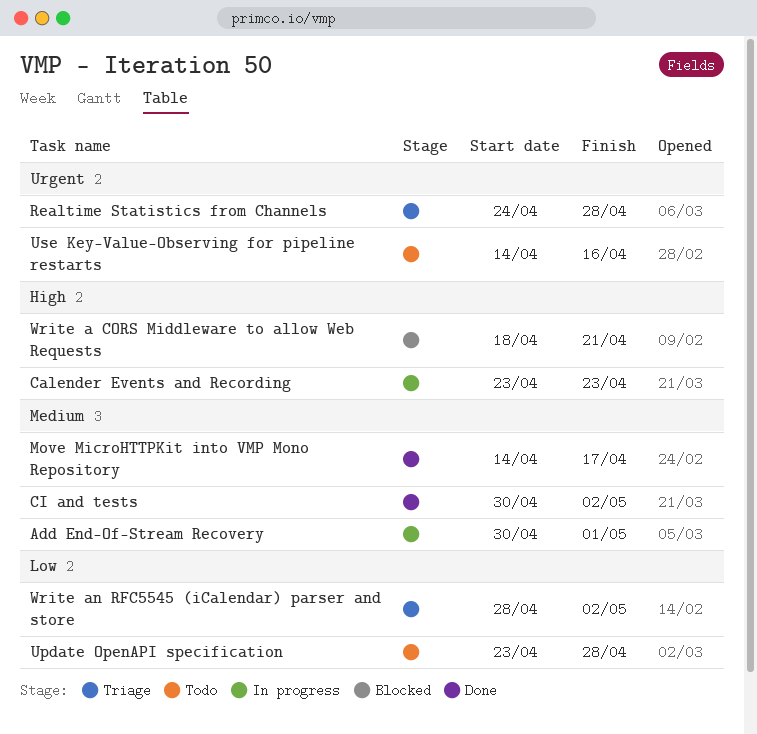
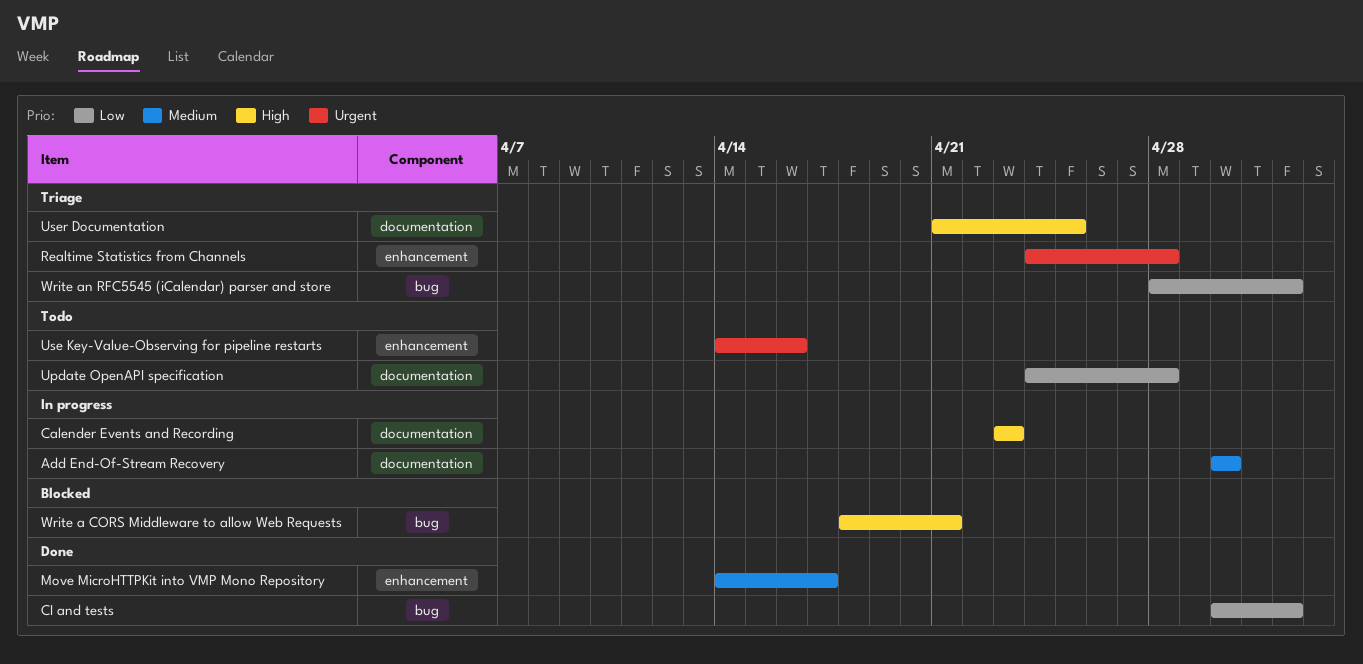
Add End-Of-Stream Recovery, due: May 1 -> Apr 30
CI and tests, priority: Medium -> Low
Update OpenAPI specification, start: Apr 23 -> Apr 24
User Documentation: none -> present

